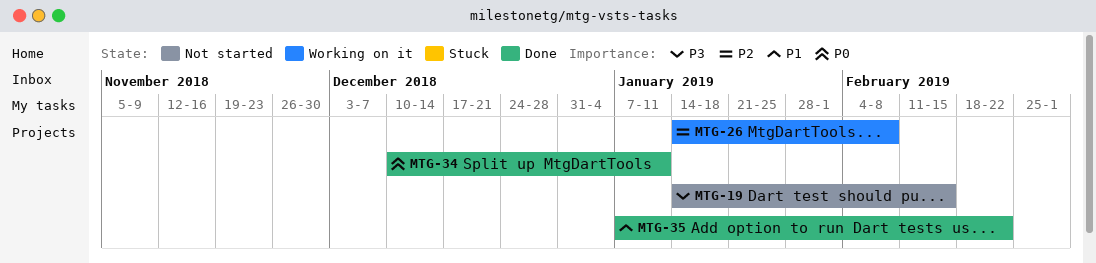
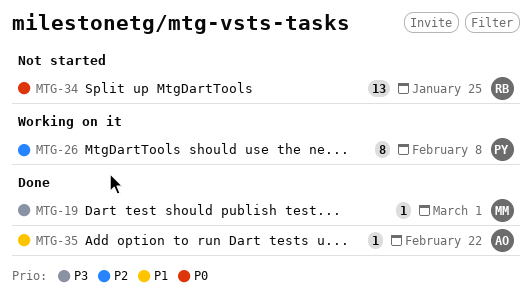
MTG-19, status: Not started -> Done
MTG-19, due: Feb 15 -> Mar 1
MTG-34, status: Done -> Not started
MTG-34, due: Jan 11 -> Jan 25

